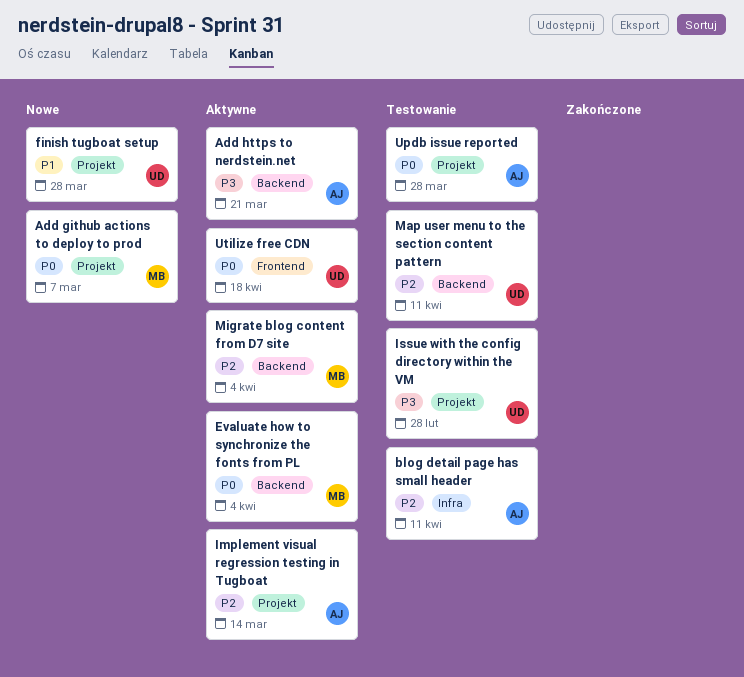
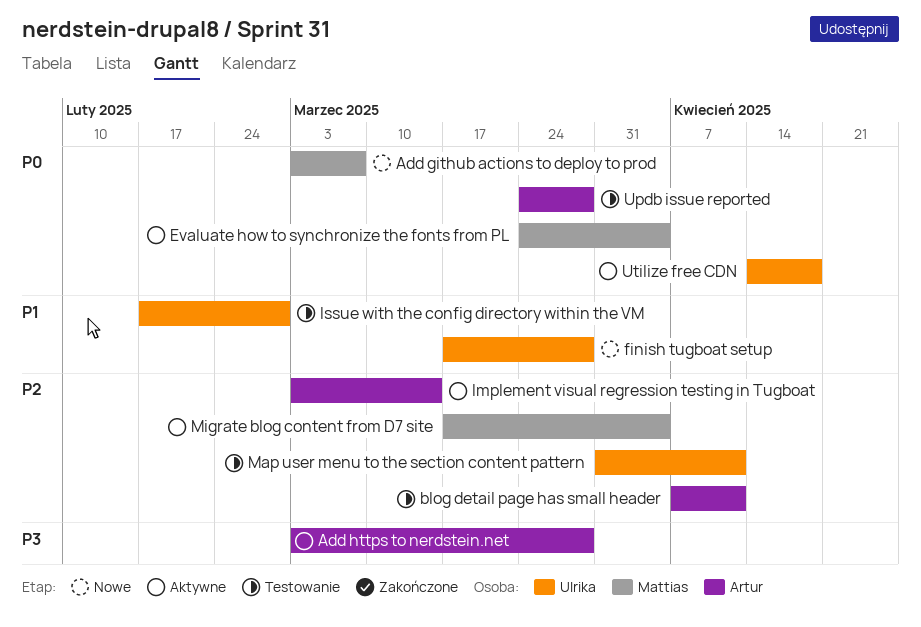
Add https to nerdstein.net, due: Mar 21 -> Mar 28
Issue with the config directory within the VM, priority: P3 -> P1

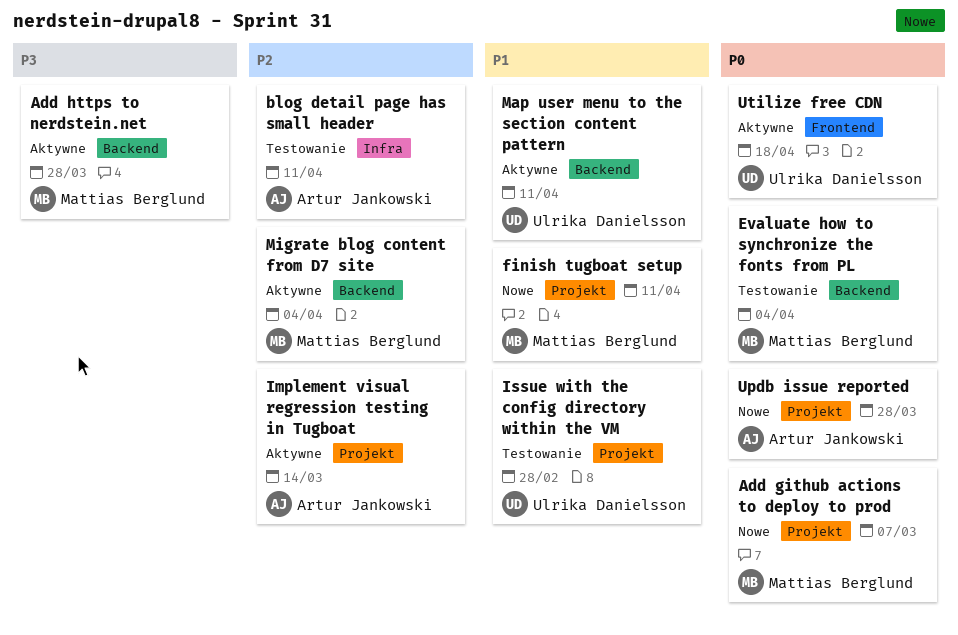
Add https to nerdstein.net, owner: Artur Jankowski -> Mattias Berglund
Evaluate how to synchronize the fonts from PL, status: Aktywne -> Testowanie
finish tugboat setup, owner: Ulrika Danielsson -> Mattias Berglund
finish tugboat setup, due: Mar 28 -> Apr 11
Map user menu to the section content pattern, status: Testowanie -> Aktywne
Map user menu to the section content pattern, priority: P2 -> P1
Updb issue reported, status: Testowanie -> Nowe

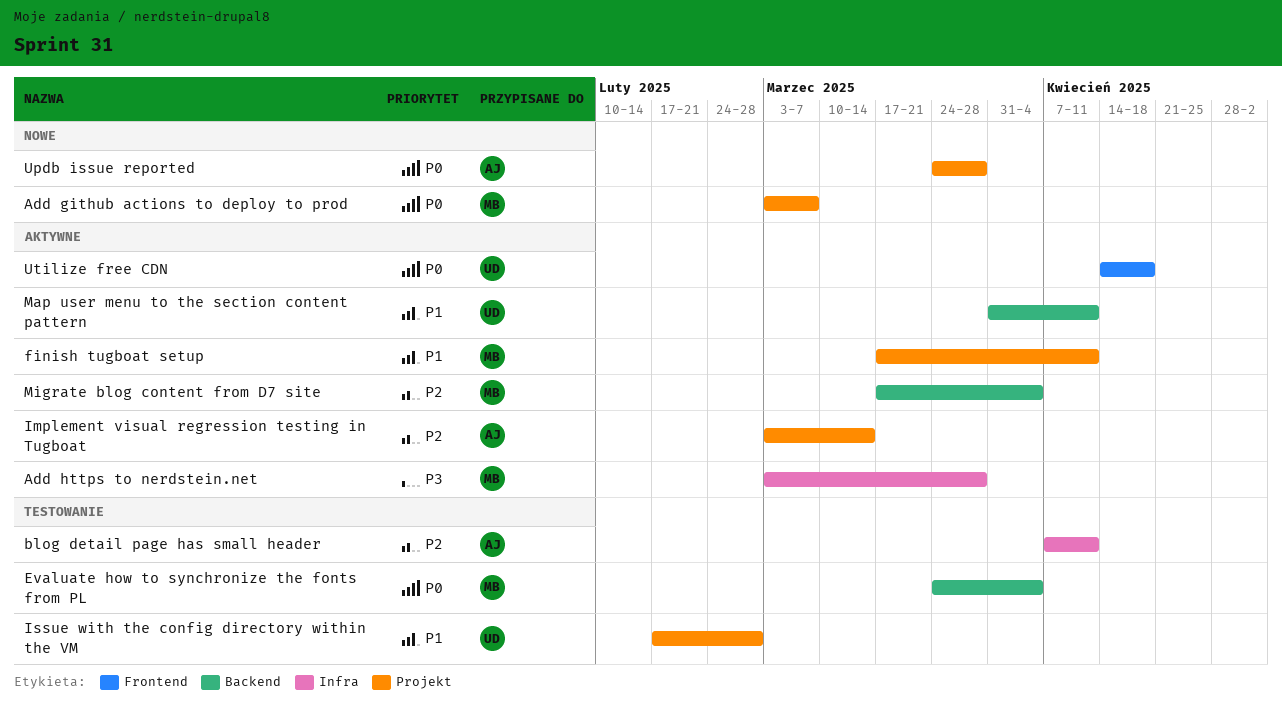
Add https to nerdstein.net, label: Backend -> Infra
finish tugboat setup, status: Nowe -> Aktywne

